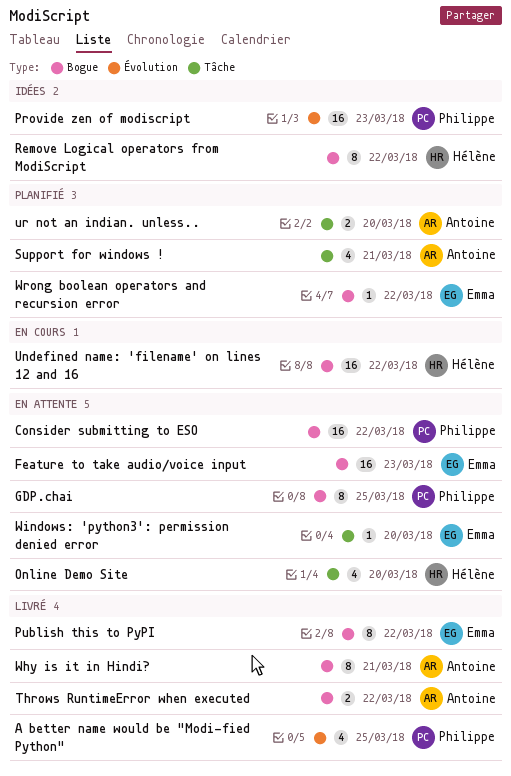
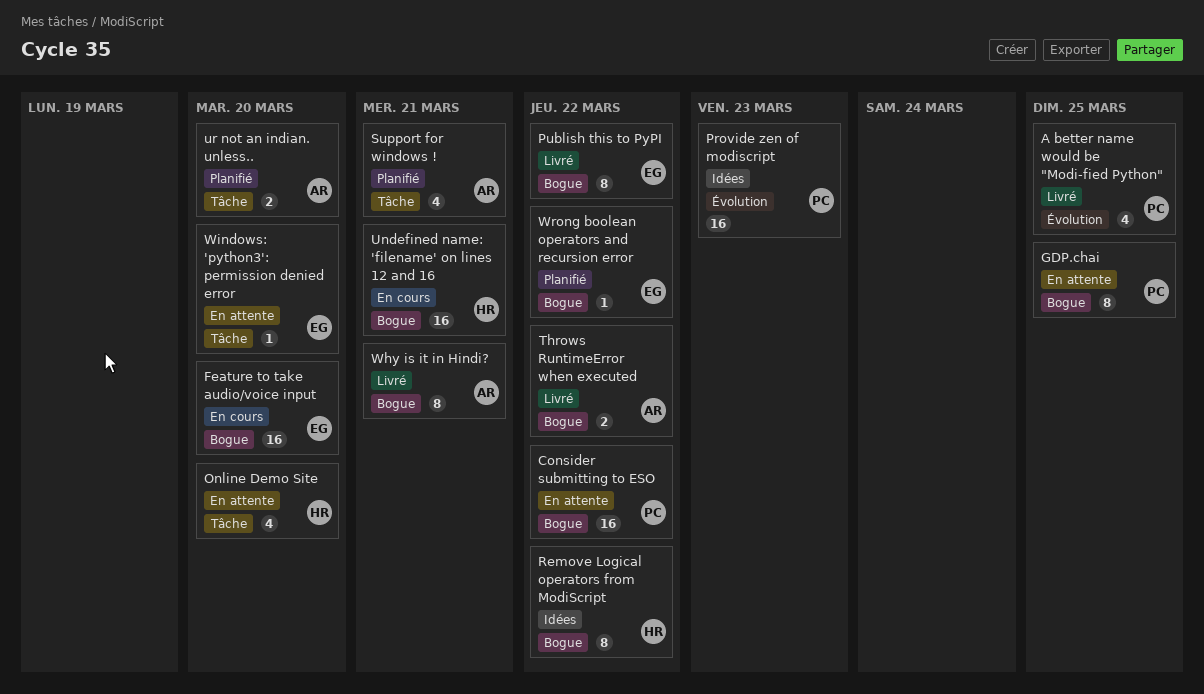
Feature to take audio/voice input, status: En attente -> En cours
Feature to take audio/voice input, due: Mar 23 -> Mar 20
Undefined name: 'filename' on lines 12 and 16, due: Mar 22 -> Mar 21

